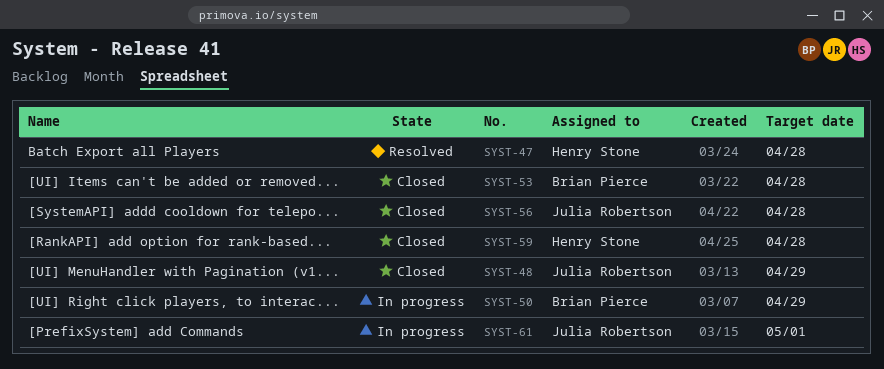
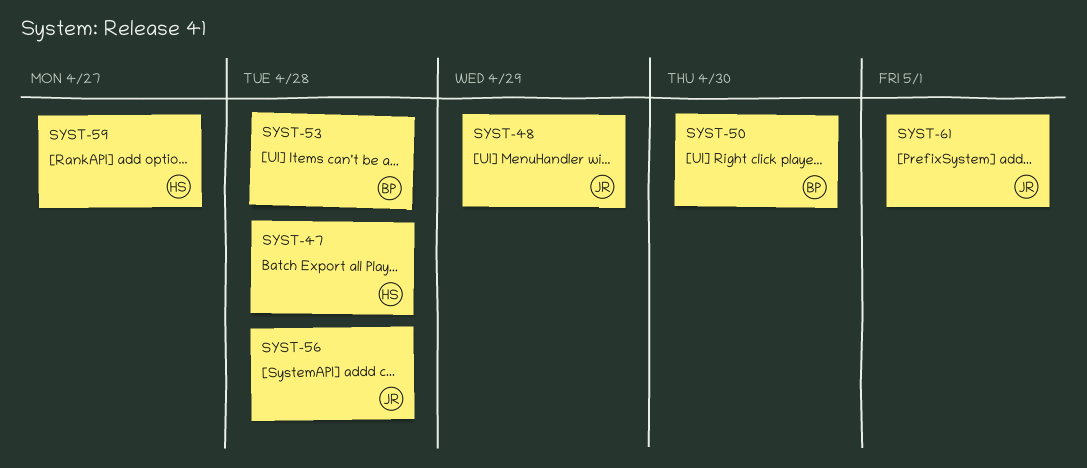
SYST-50, due: Apr 29 -> Apr 30
SYST-59, due: Apr 28 -> Apr 27

